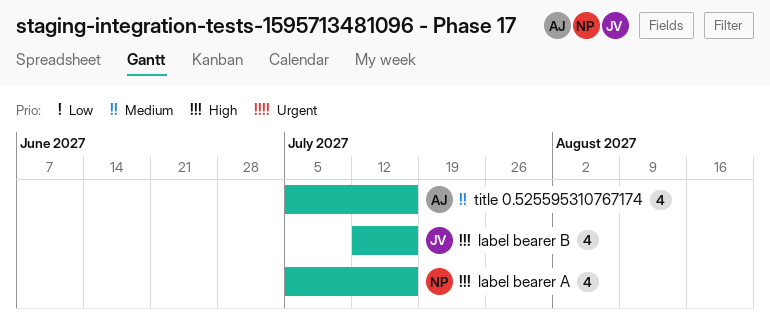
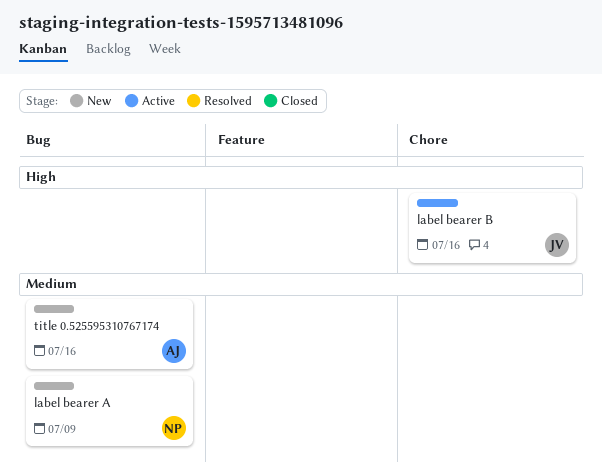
label bearer A, priority: High -> Medium
label bearer A, due: Jul 16 -> Jul 9

